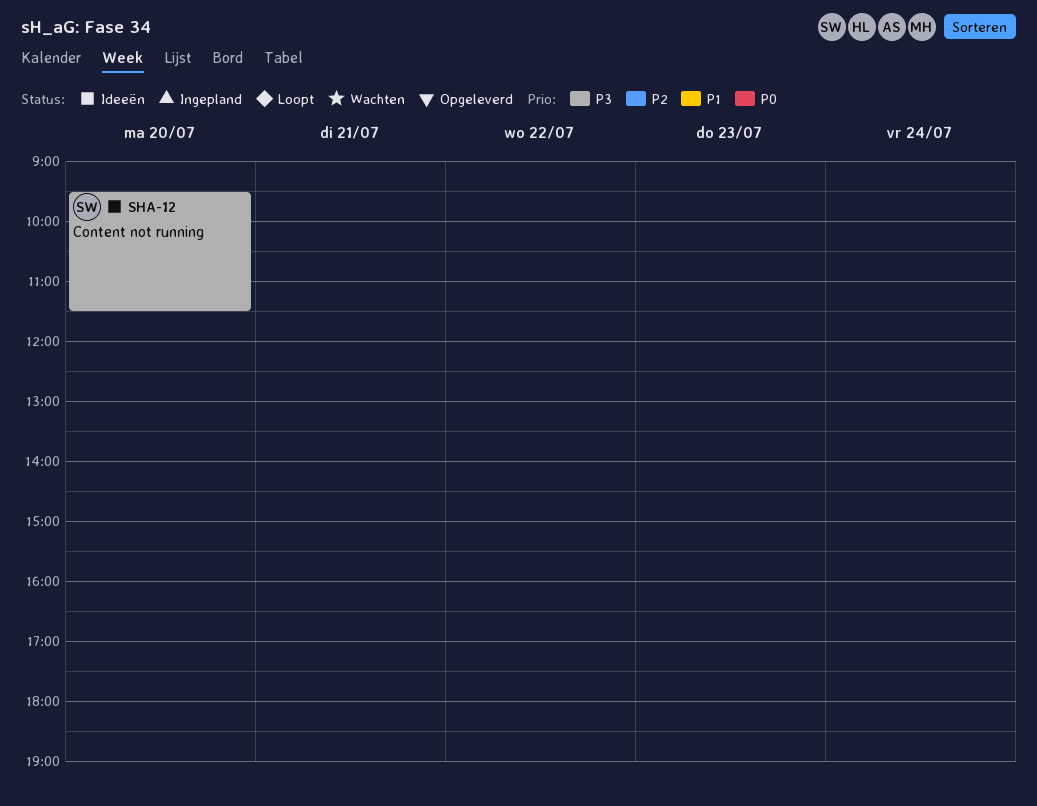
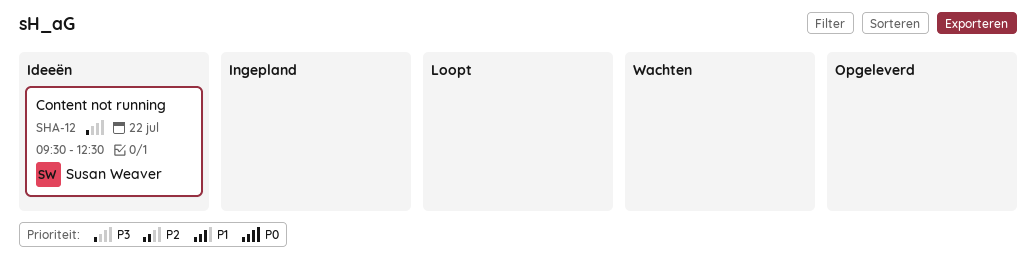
SHA-12, day: Jul 20 -> Jul 22
SHA-12, ends: 11:30 -> 12:30

